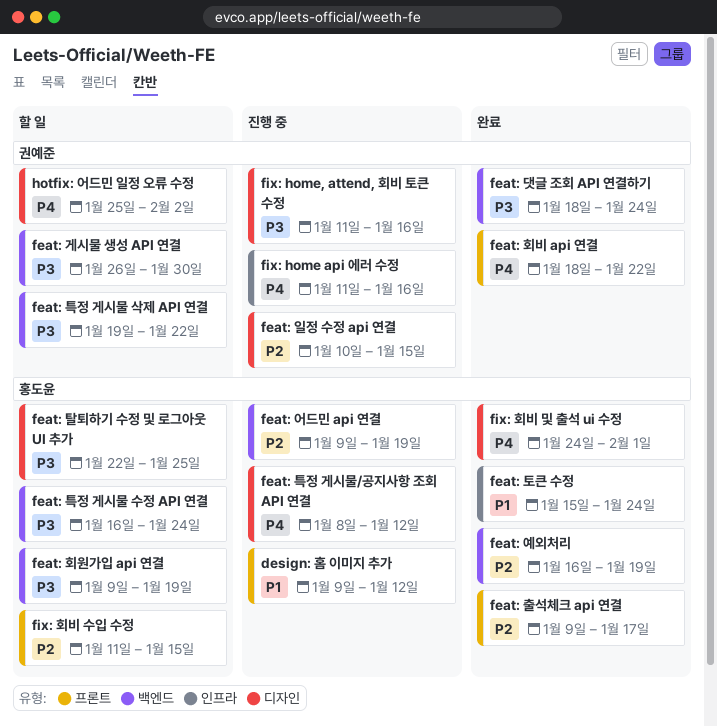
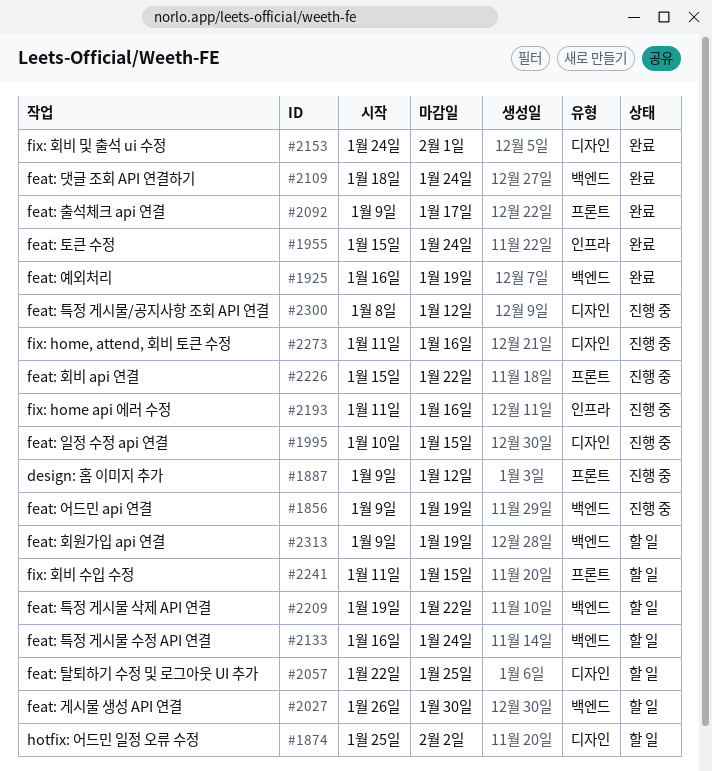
feat: 회비 api 연결, status: 완료 -> 진행 중
feat: 회비 api 연결, start: Jan 18 -> Jan 15

